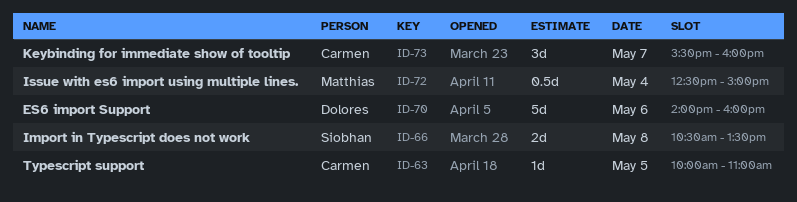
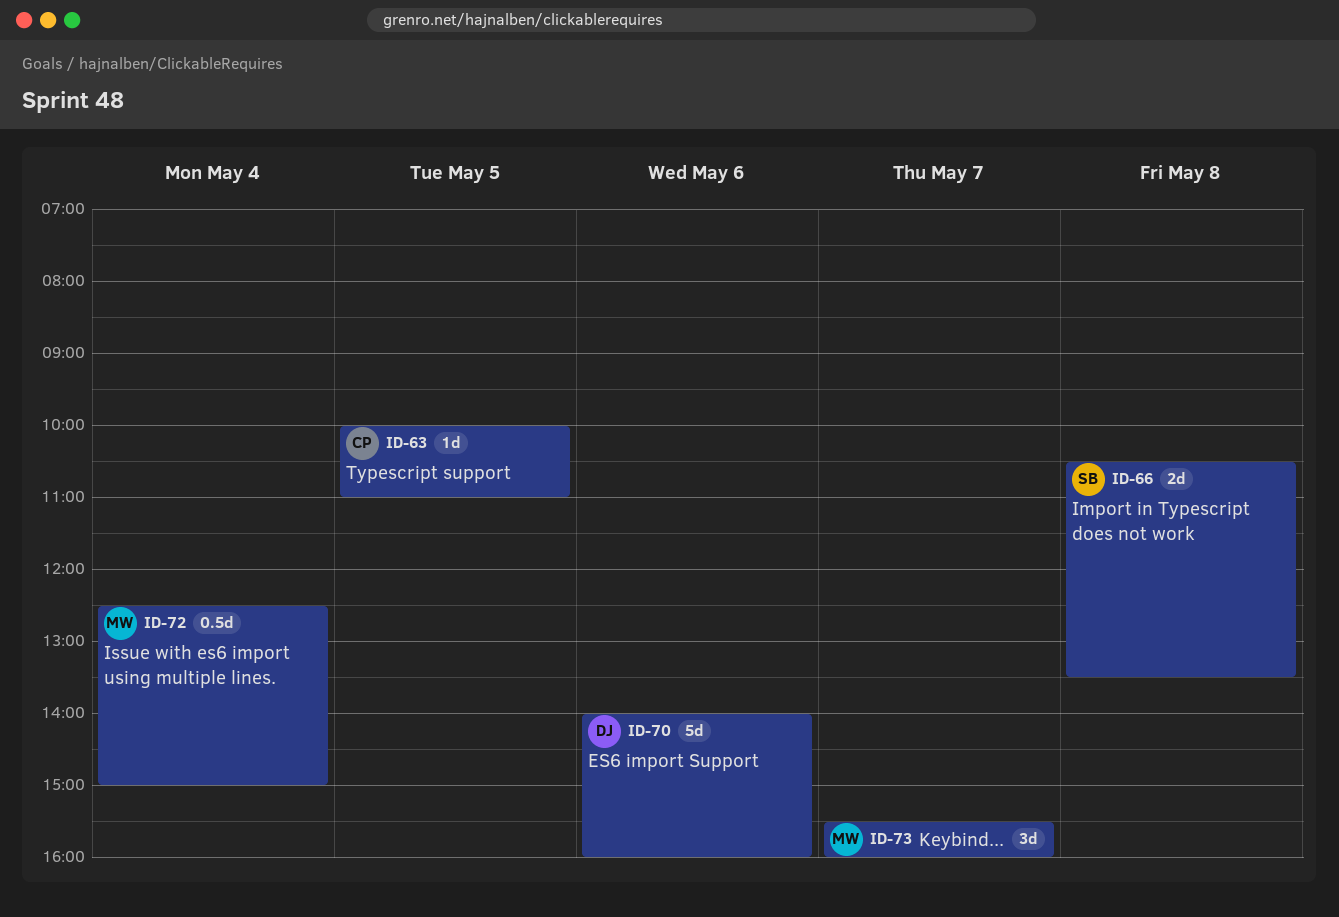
ID-73, owner: Carmen -> Matthias

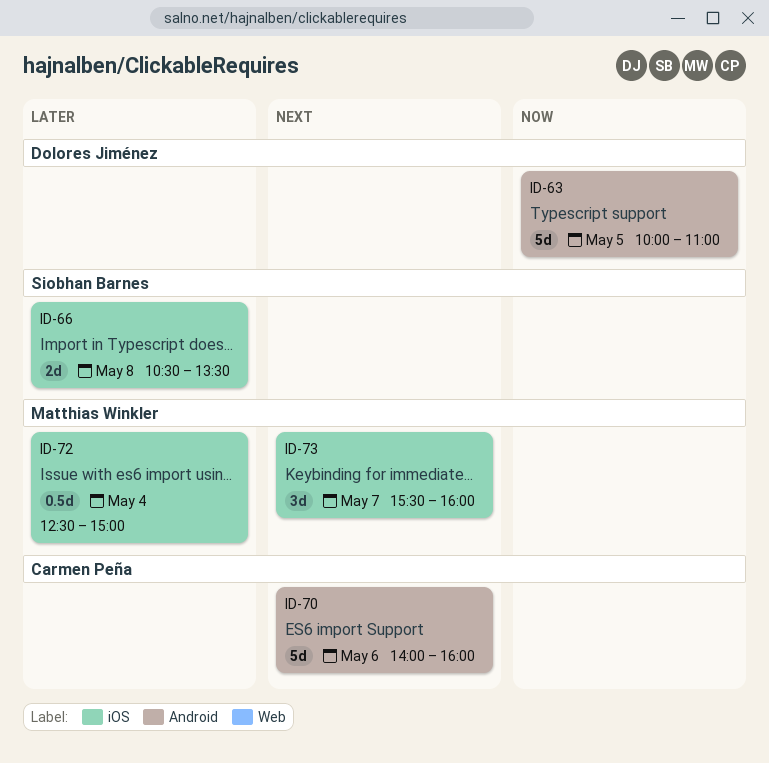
ID-63, owner: Carmen Peña -> Dolores Jiménez
ID-63, estimate: 1d -> 5d
ID-70, owner: Dolores Jiménez -> Carmen Peña

